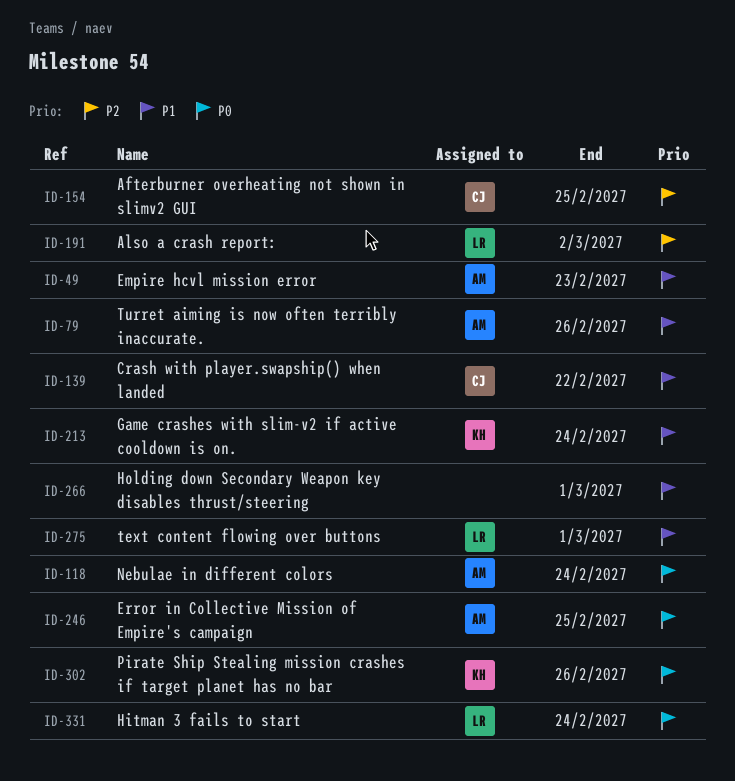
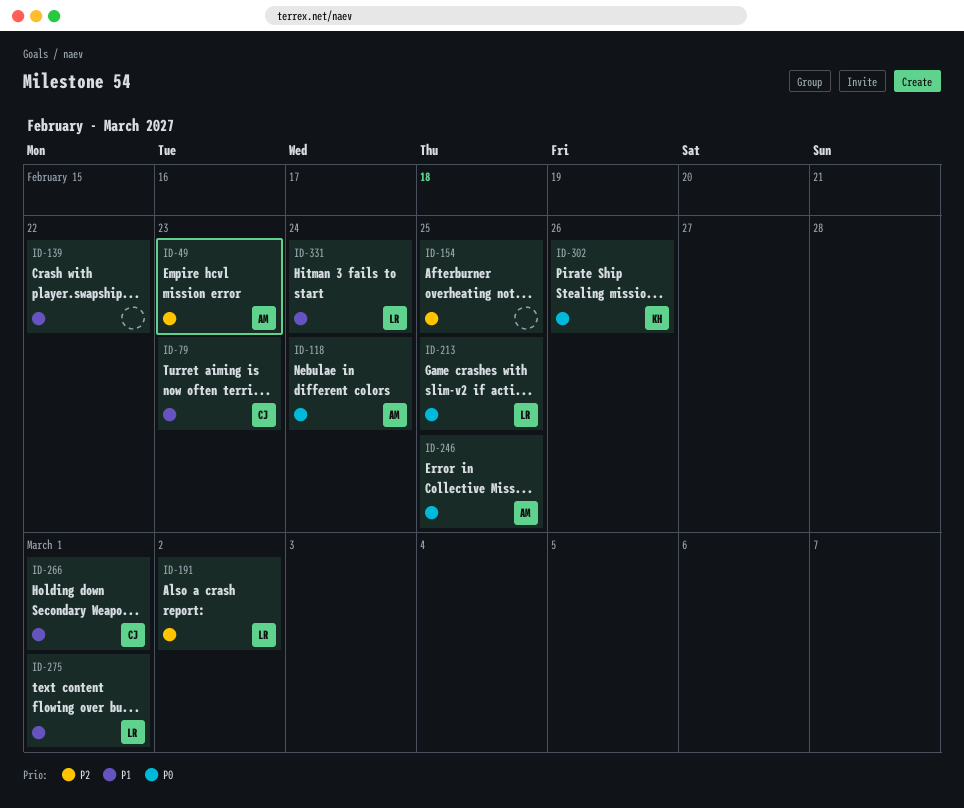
ID-49, priority: P1 -> P2
ID-79, owner: AM -> CJ
ID-79, due: Feb 26 -> Feb 23
ID-139, owner: CJ -> none
ID-154, owner: CJ -> none
ID-213, owner: KH -> LR
ID-213, priority: P1 -> P0
ID-213, due: Feb 24 -> Feb 25
ID-266, owner: none -> CJ
ID-331, priority: P0 -> P1

